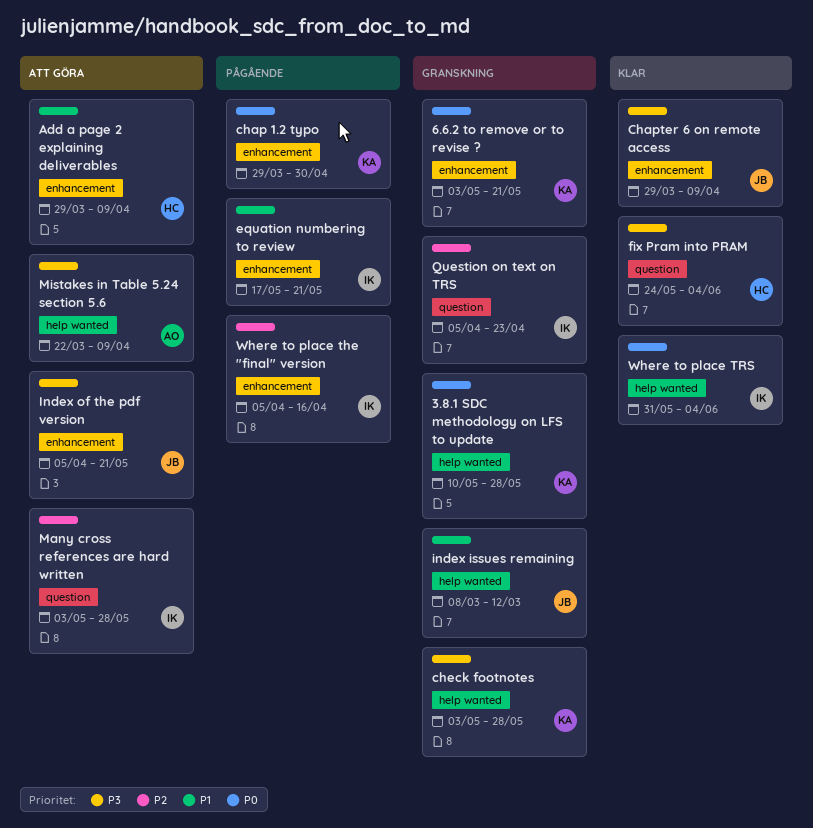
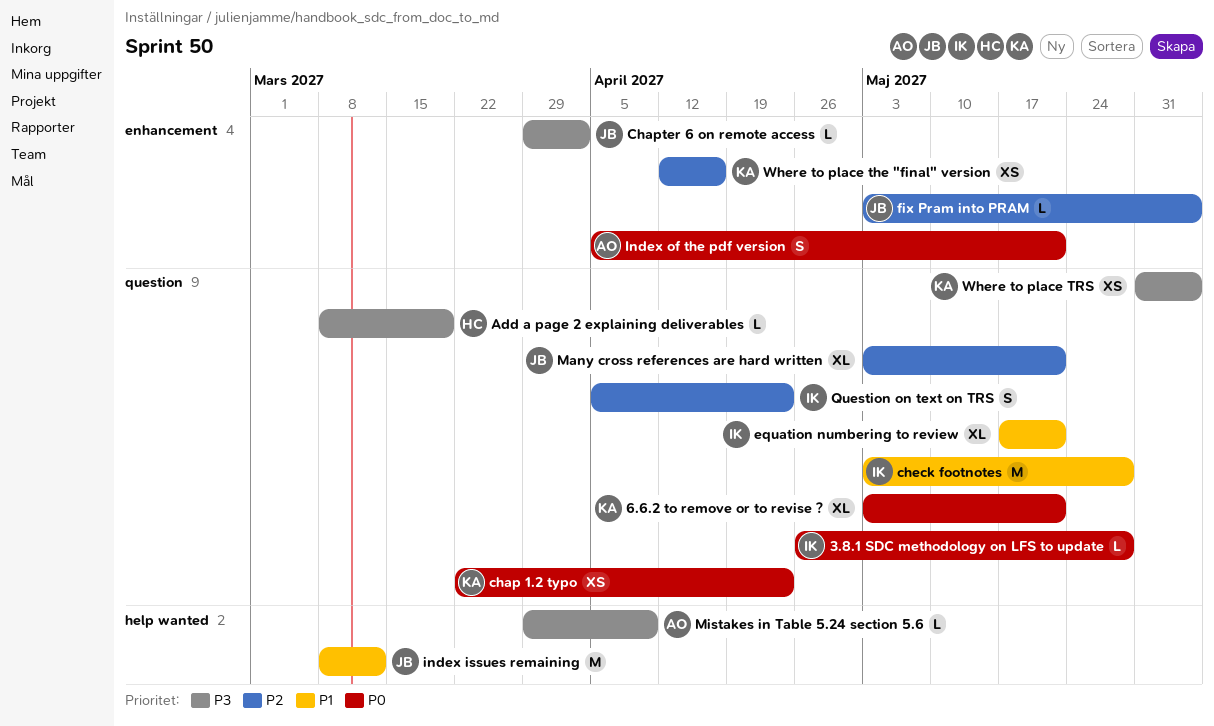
3.8.1 SDC methodology on LFS to update, owner: KA -> IK
3.8.1 SDC methodology on LFS to update, label: help wanted -> question
3.8.1 SDC methodology on LFS to update, start: May 10 -> Apr 26
6.6.2 to remove or to revise ?, label: enhancement -> question
Add a page 2 explaining deliverables, priority: P1 -> P3
Add a page 2 explaining deliverables, label: enhancement -> question
Add a page 2 explaining deliverables, start: Mar 29 -> Mar 8
Add a page 2 explaining deliverables, due: Apr 9 -> Mar 19
chap 1.2 typo, label: enhancement -> question
chap 1.2 typo, start: Mar 29 -> Mar 22
chap 1.2 typo, due: Apr 30 -> Apr 23
Chapter 6 on remote access, due: Apr 9 -> Apr 2
check footnotes, owner: KA -> IK
check footnotes, priority: P3 -> P1
check footnotes, label: help wanted -> question
equation numbering to review, label: enhancement -> question
fix Pram into PRAM, owner: HC -> JB
fix Pram into PRAM, priority: P3 -> P2
fix Pram into PRAM, label: question -> enhancement
fix Pram into PRAM, start: May 24 -> May 3
Index of the pdf version, owner: JB -> AO
Index of the pdf version, priority: P3 -> P0
Many cross references are hard written, owner: IK -> JB
Many cross references are hard written, due: May 28 -> May 21
Mistakes in Table 5.24 section 5.6, start: Mar 22 -> Mar 29
Where to place the "final" version, owner: IK -> KA
Where to place the "final" version, start: Apr 5 -> Apr 12
Where to place TRS, owner: IK -> KA
Where to place TRS, priority: P0 -> P3
Where to place TRS, label: help wanted -> question

